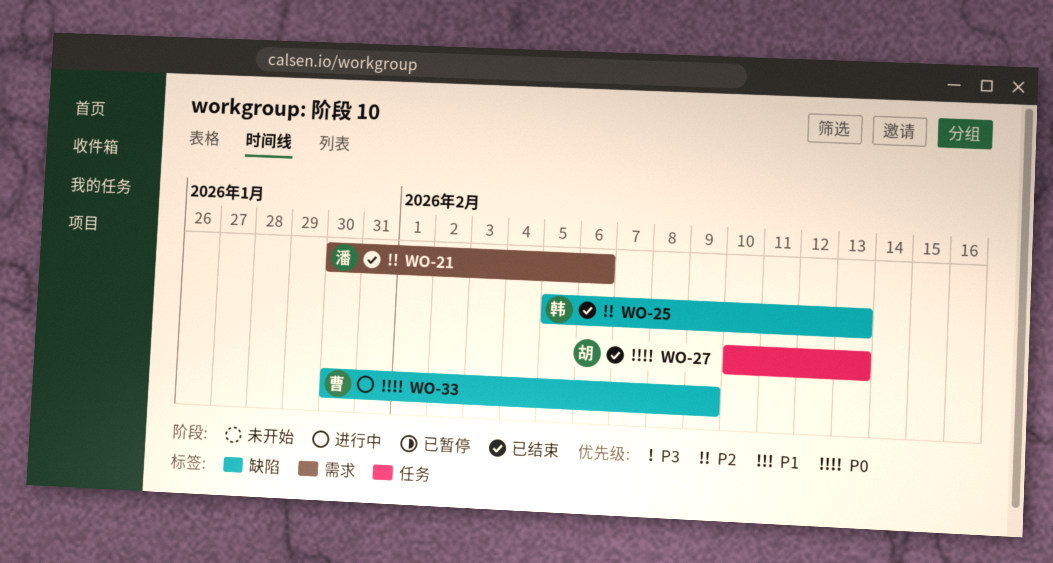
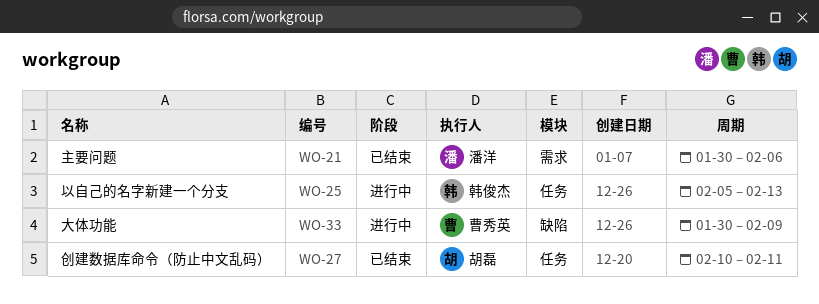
WO-25, status: 已结束 -> 进行中
WO-25, label: 缺陷 -> 任务
WO-27, due: Feb 13 -> Feb 11

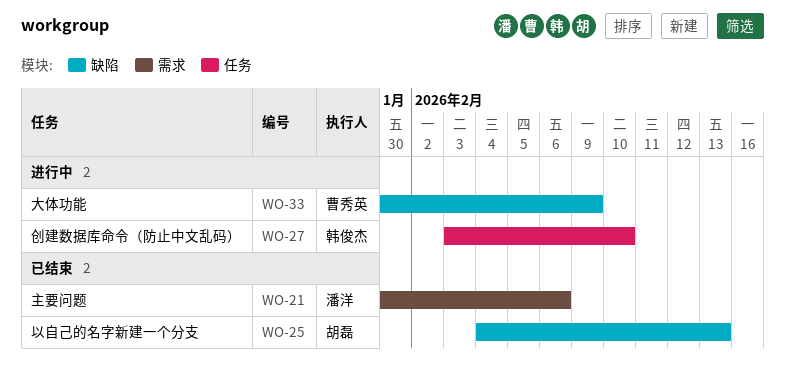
WO-25, status: 进行中 -> 已结束
WO-25, owner: 韩俊杰 -> 胡磊
WO-25, label: 任务 -> 缺陷
WO-25, start: Feb 5 -> Feb 4
WO-27, status: 已结束 -> 进行中
WO-27, owner: 胡磊 -> 韩俊杰
WO-27, start: Feb 10 -> Feb 3
WO-27, due: Feb 11 -> Feb 10

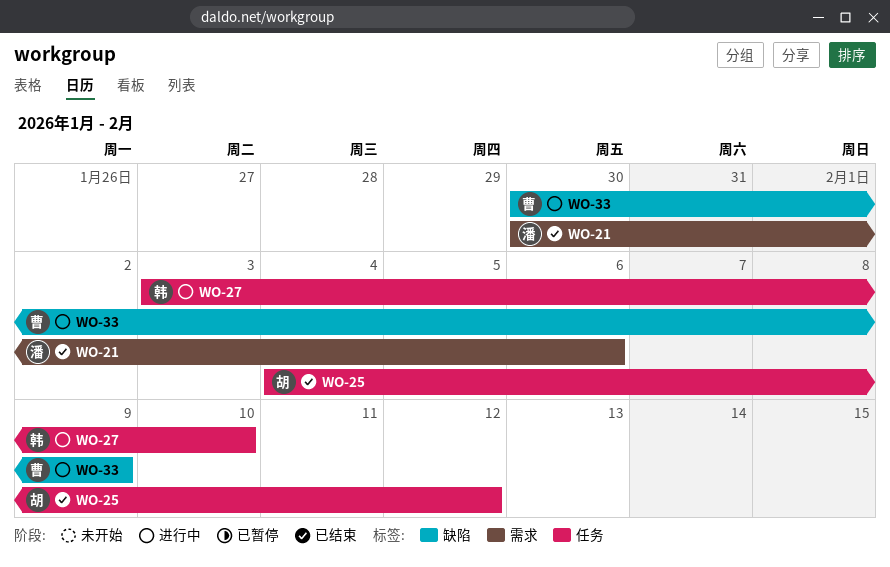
WO-25, label: 缺陷 -> 任务
WO-25, due: Feb 13 -> Feb 12

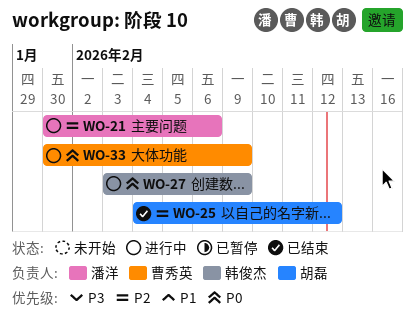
WO-21, status: 已结束 -> 进行中
WO-27, due: Feb 10 -> Feb 9

